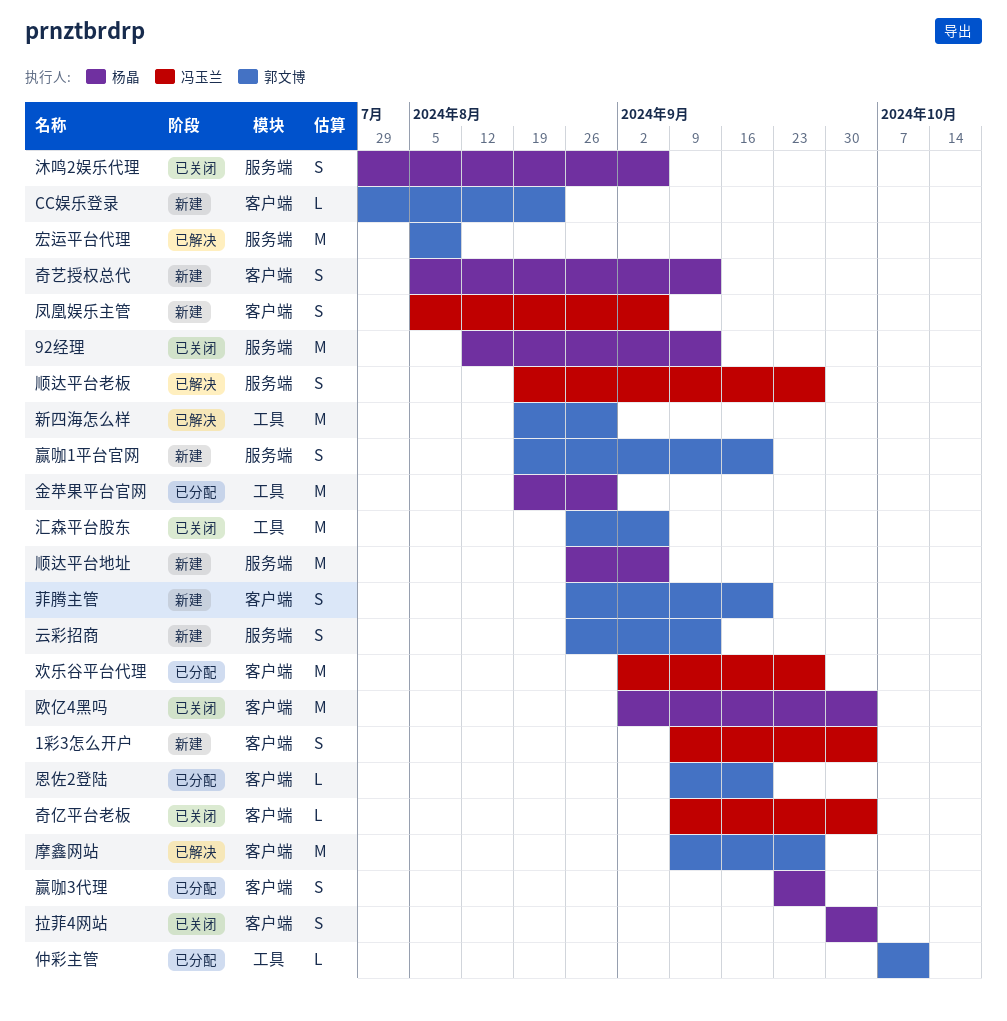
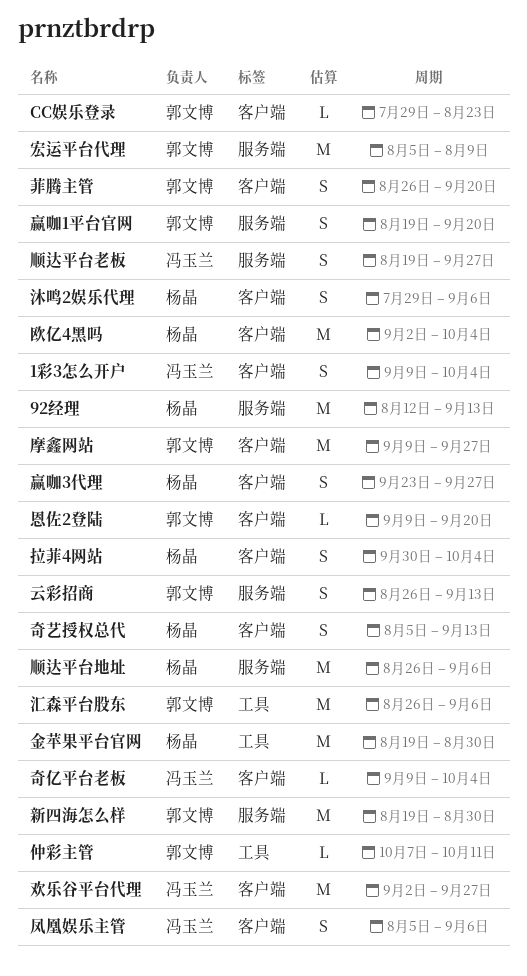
新四海怎么样, label: 工具 -> 服务端
沐鸣2娱乐代理, label: 服务端 -> 客户端

